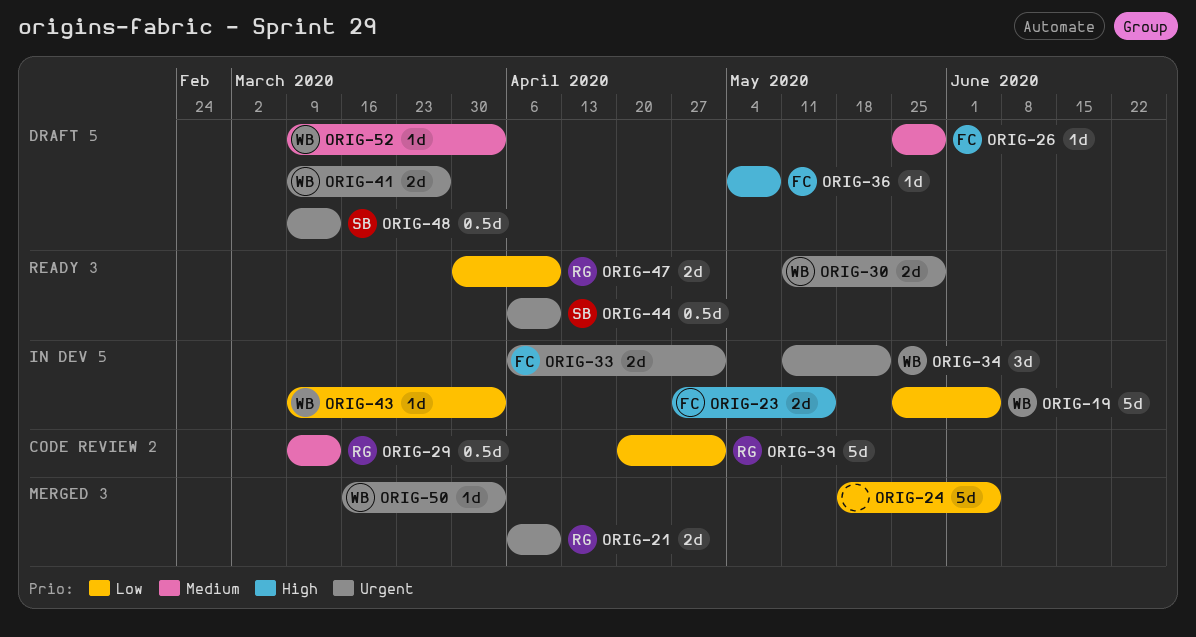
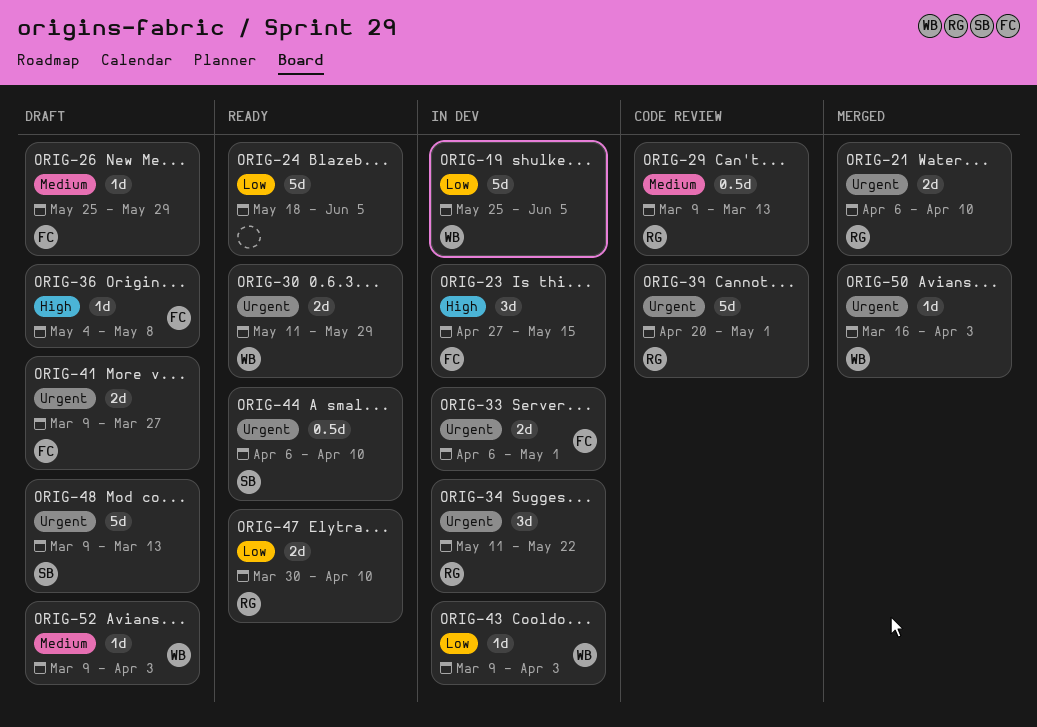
ORIG-23, estimate: 2d -> 3d
ORIG-24, status: Merged -> Ready
ORIG-34, owner: WB -> RG
ORIG-39, priority: Low -> Urgent
ORIG-41, owner: WB -> FC
ORIG-48, estimate: 0.5d -> 5d

